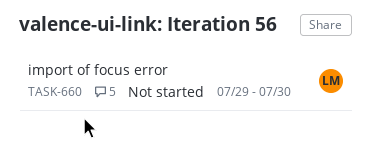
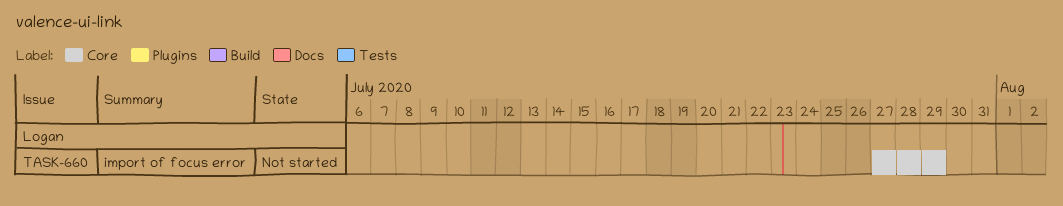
TASK-660, start: Jul 29 -> Jul 27
TASK-660, due: Jul 30 -> Jul 29

